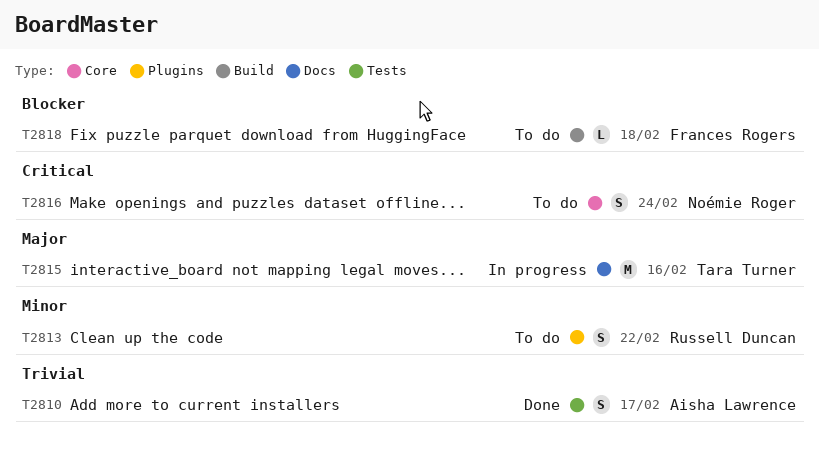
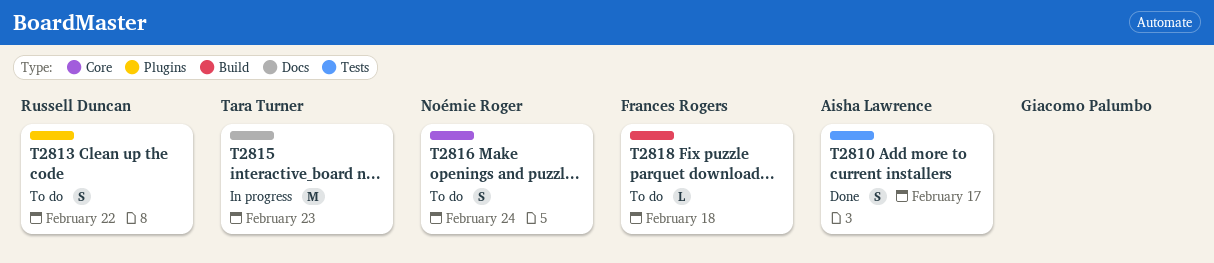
T2815, due: Feb 16 -> Feb 23

